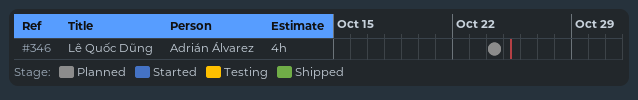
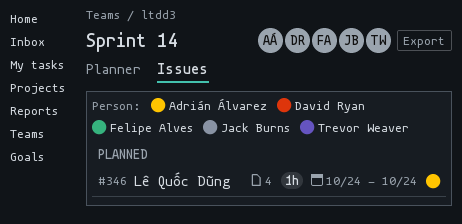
#346, estimate: 4h -> 1h

